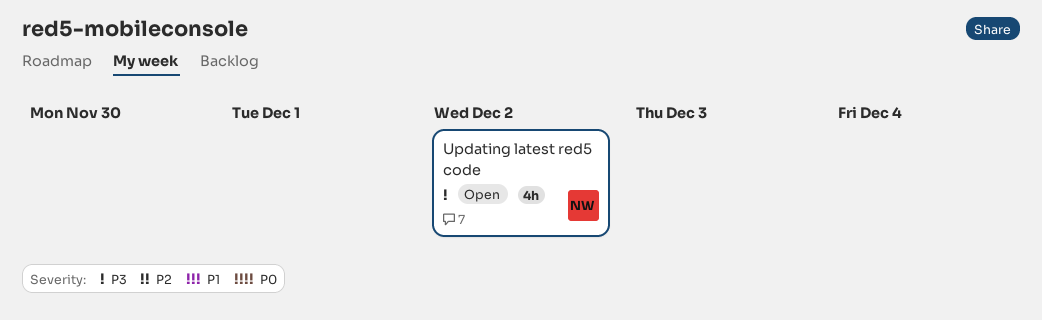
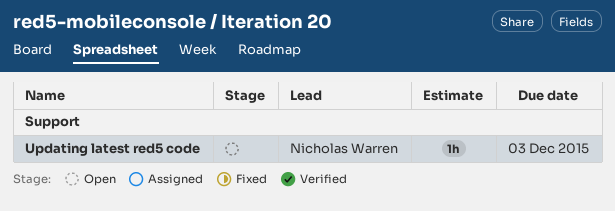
Updating latest red5 code, estimate: 4h -> 1h
Updating latest red5 code, due: Dec 2 -> Dec 3

